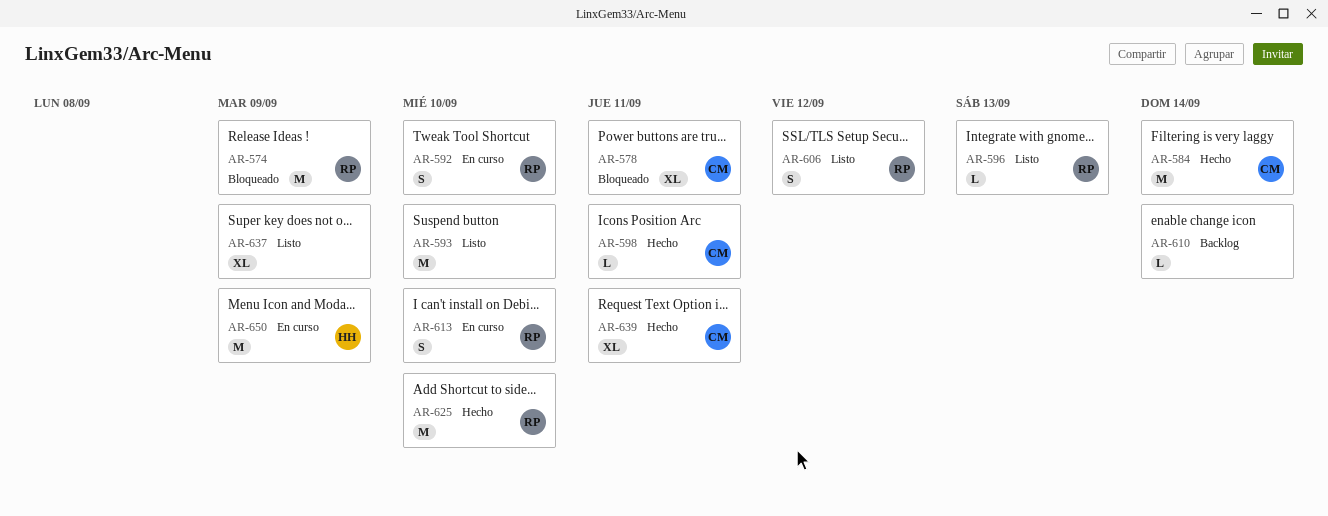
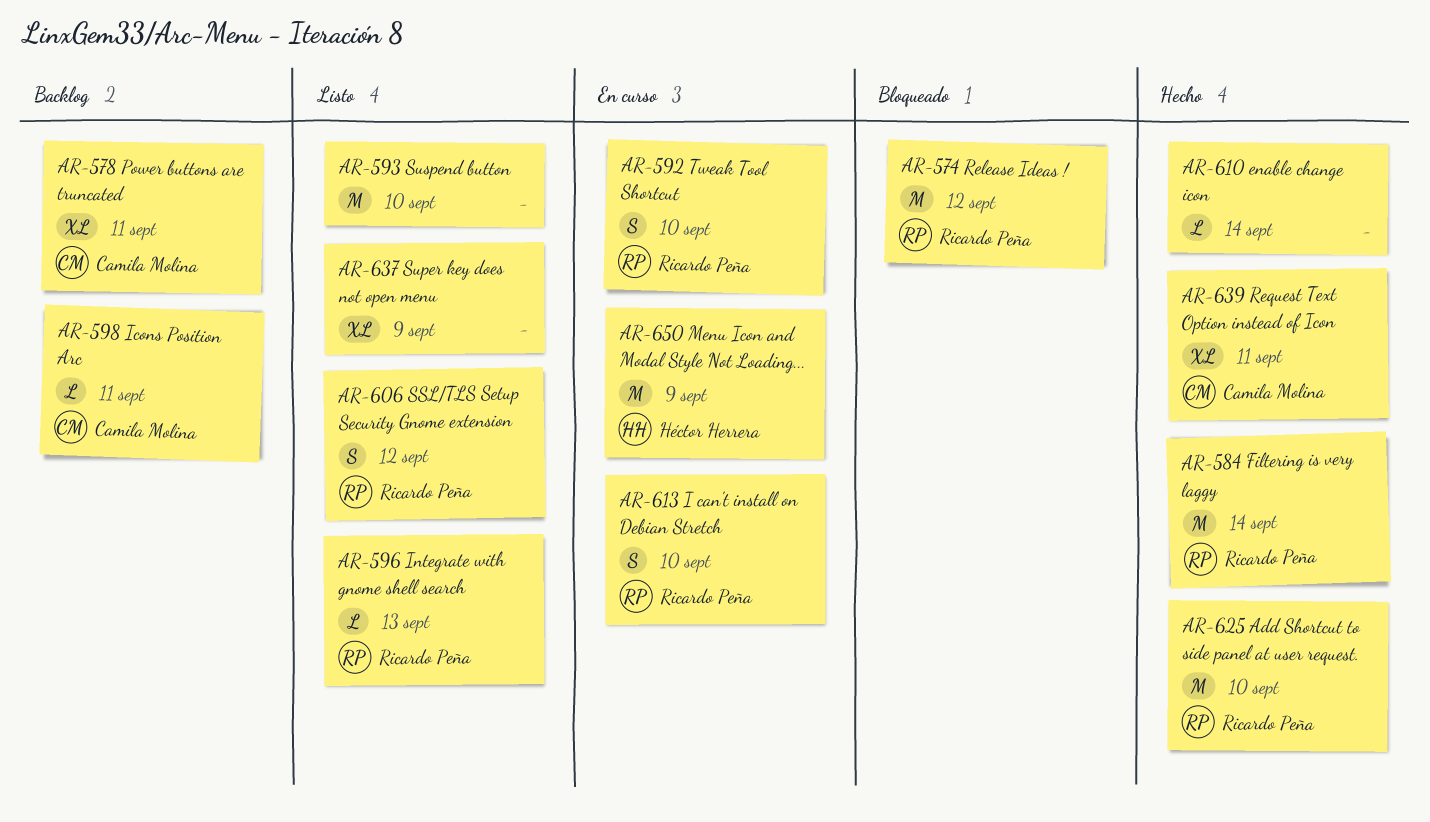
AR-574, due: Sep 9 -> Sep 12
AR-578, status: Bloqueado -> Backlog
AR-584, owner: Camila Molina -> Ricardo Peña
AR-598, status: Hecho -> Backlog
AR-610, status: Backlog -> Hecho

